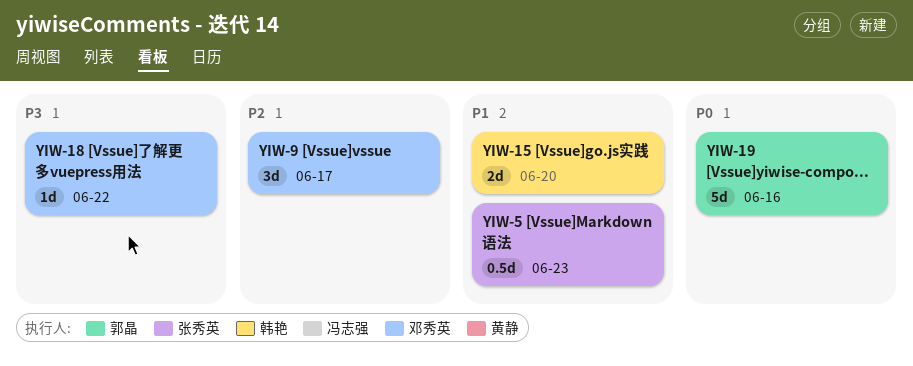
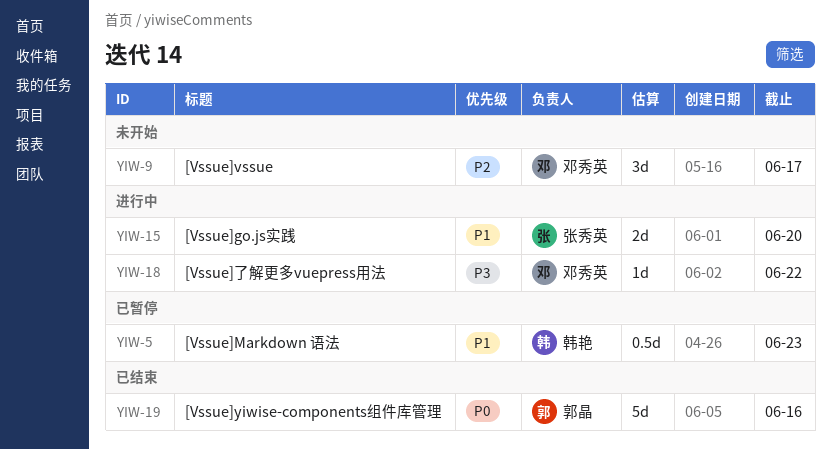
YIW-5, owner: 张秀英 -> 韩艳
YIW-15, owner: 韩艳 -> 张秀英

